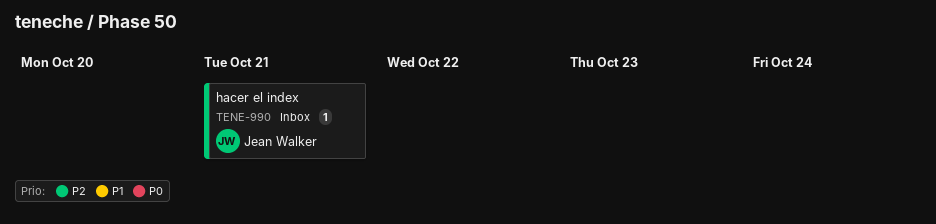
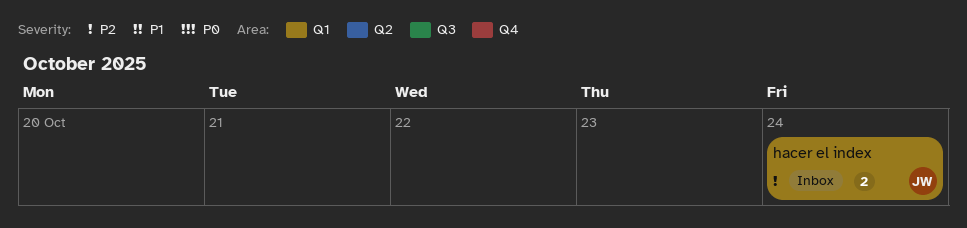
hacer el index, estimate: 1 -> 2
hacer el index, due: Oct 21 -> Oct 24

